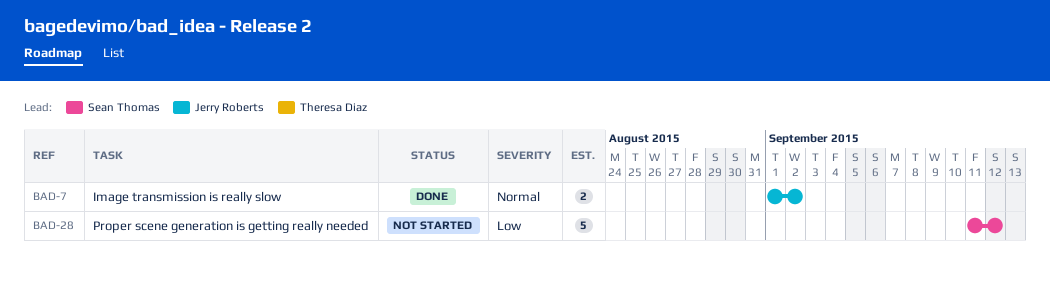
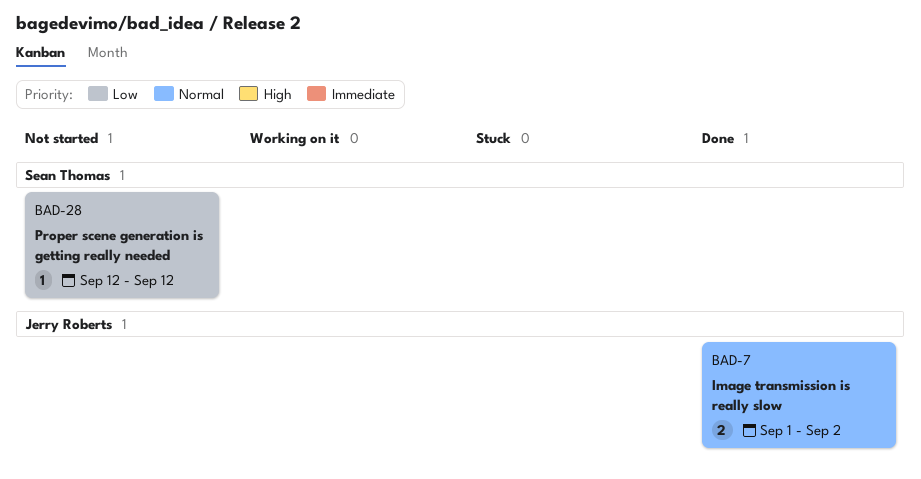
BAD-28, estimate: 5 -> 1
BAD-28, start: Sep 11 -> Sep 12

